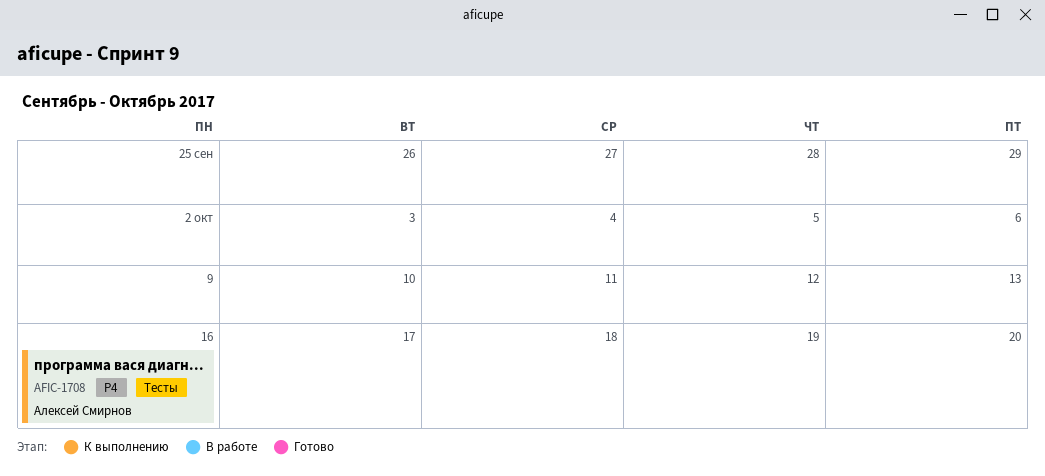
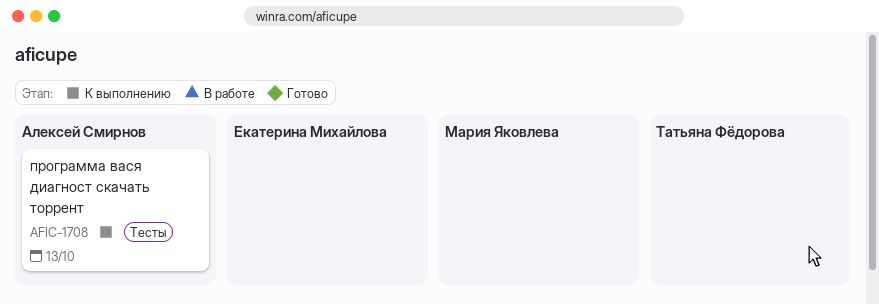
AFIC-1708, due: Oct 16 -> Oct 13

